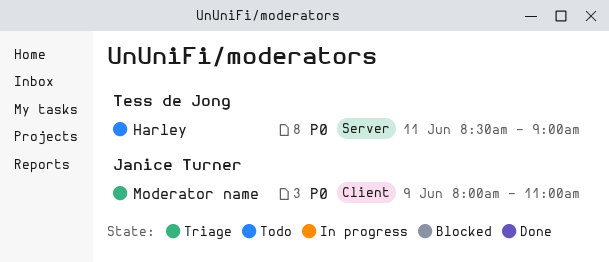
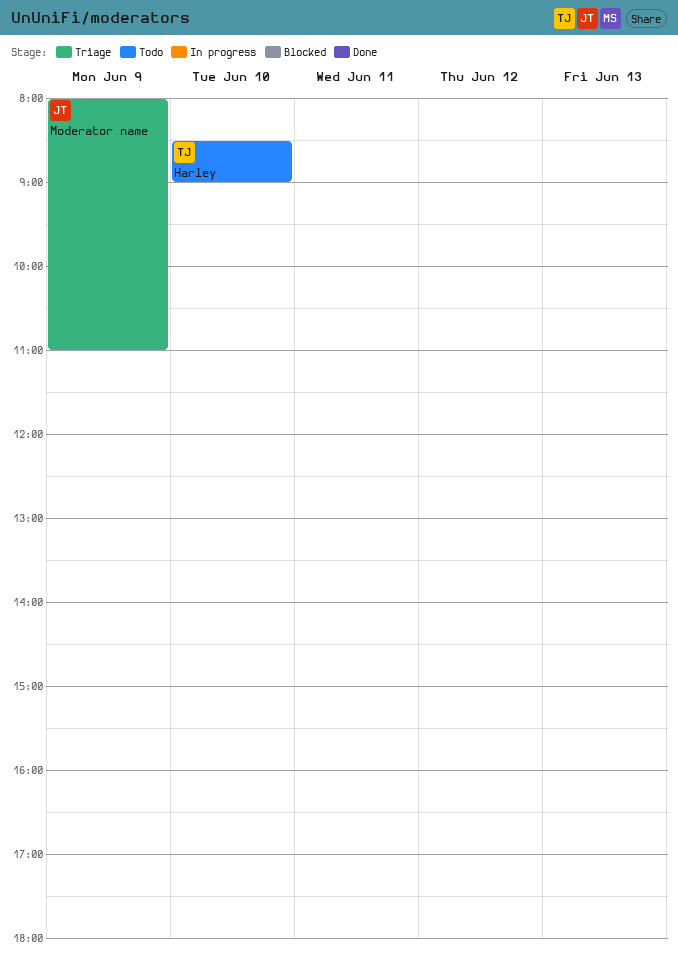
Harley, day: Jun 11 -> Jun 10

